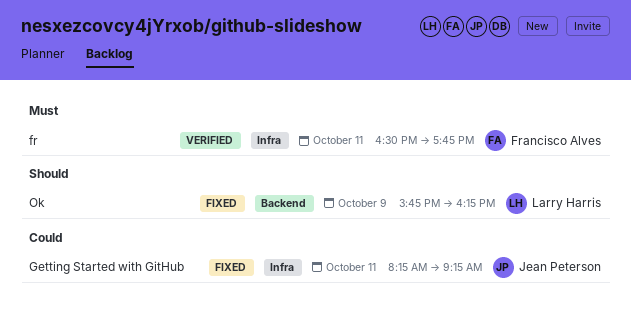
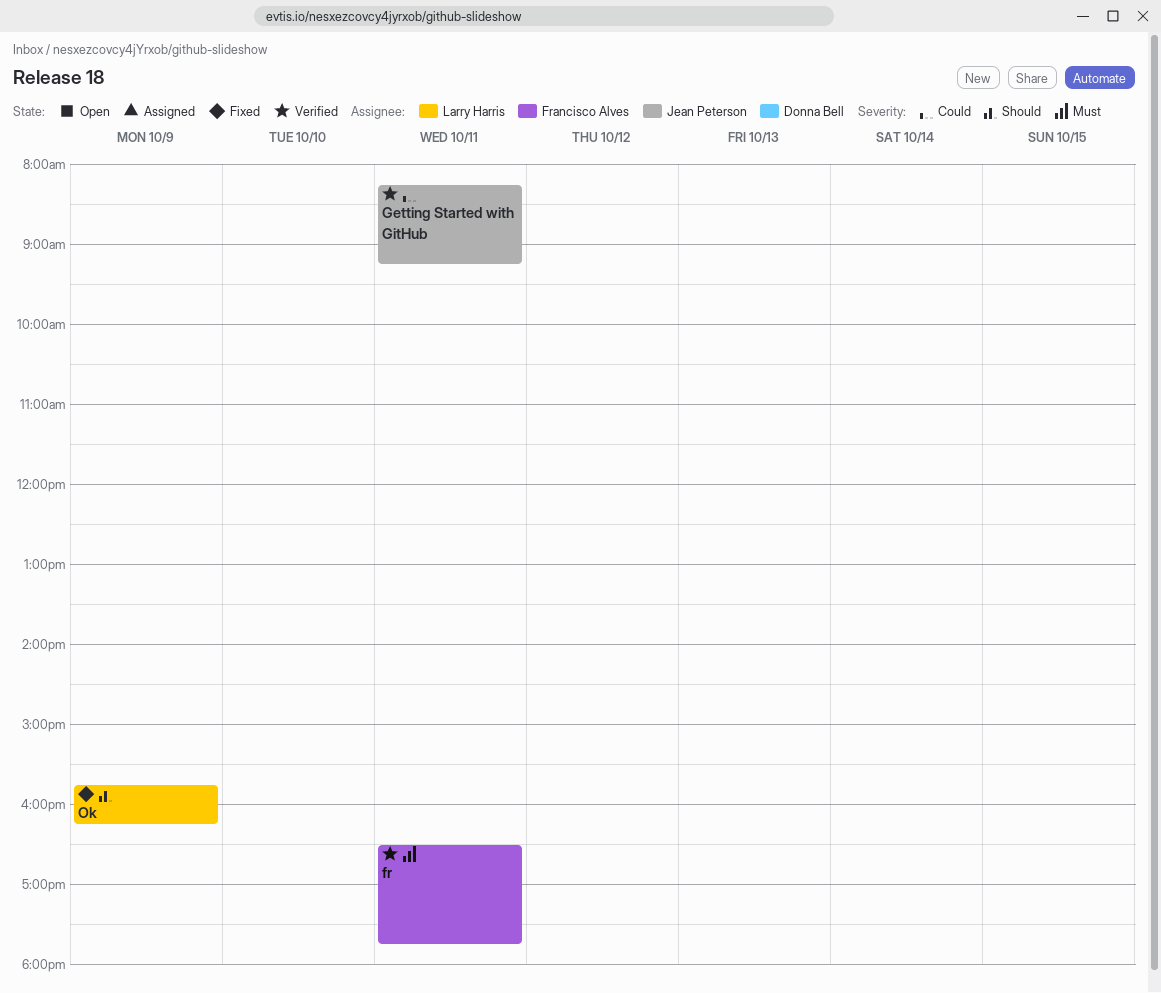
Getting Started with GitHub, status: Fixed -> Verified

